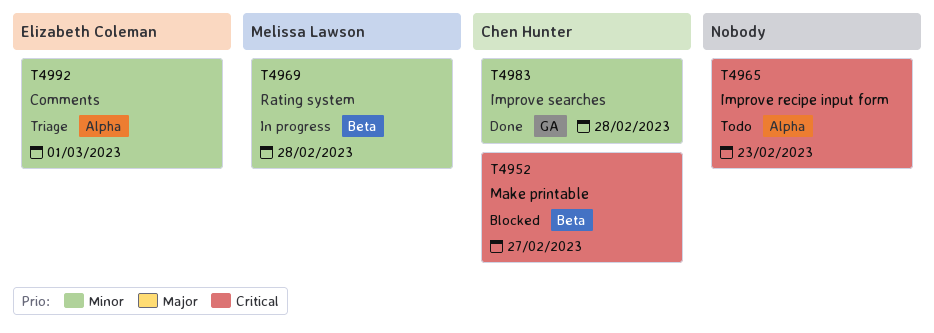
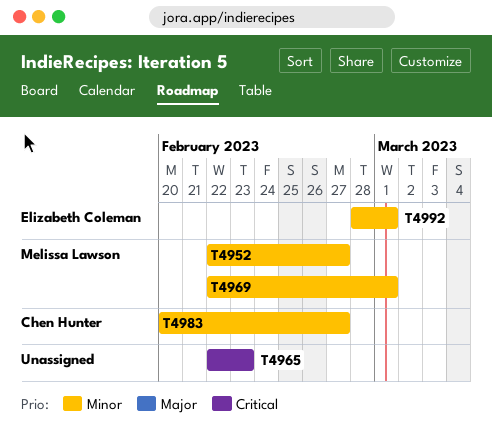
T4952, owner: Chen Hunter -> Melissa Lawson
T4952, priority: Critical -> Minor
T4969, due: Feb 28 -> Mar 1
T4983, due: Feb 28 -> Feb 27

